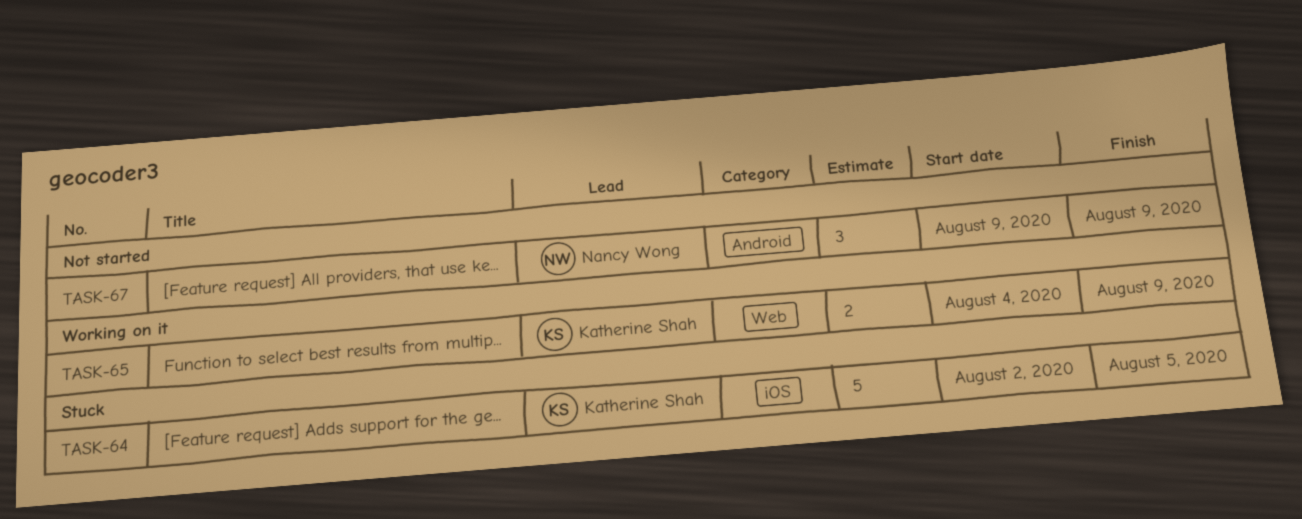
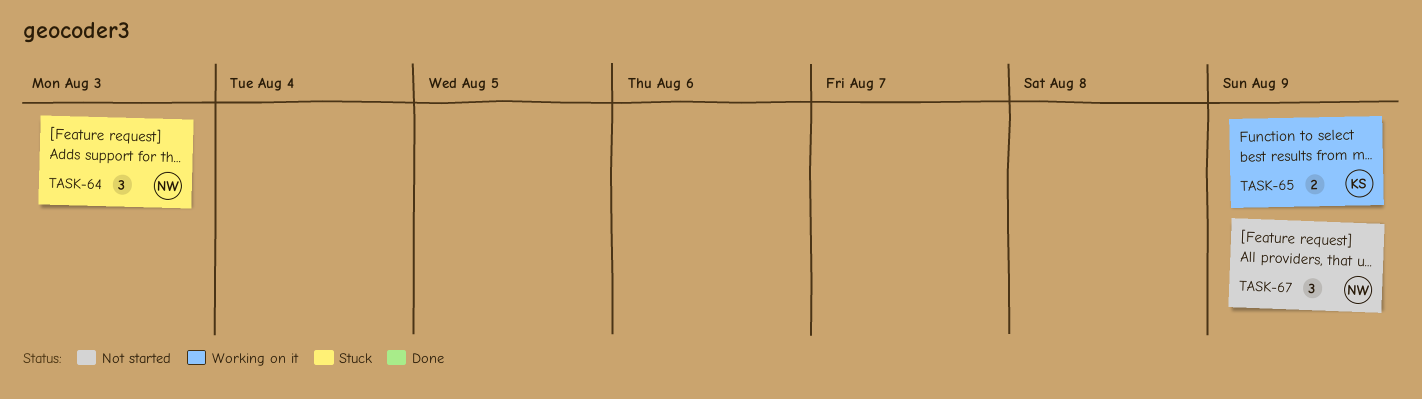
TASK-64, owner: Katherine Shah -> Nancy Wong
TASK-64, estimate: 5 -> 3
TASK-64, due: Aug 5 -> Aug 3

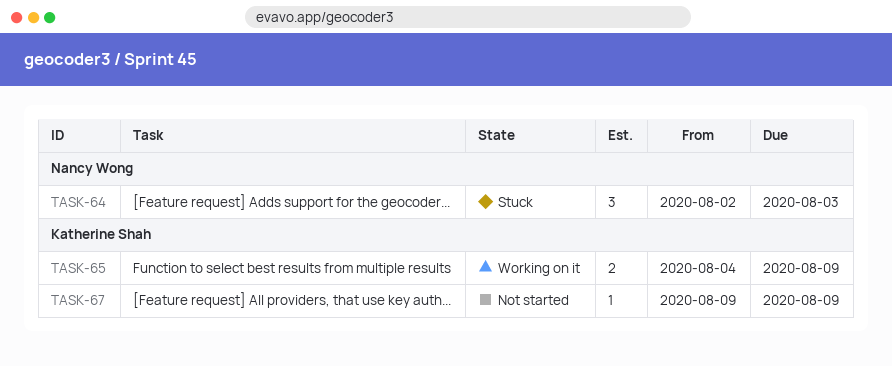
TASK-67, owner: Nancy Wong -> Katherine Shah
TASK-67, estimate: 3 -> 1

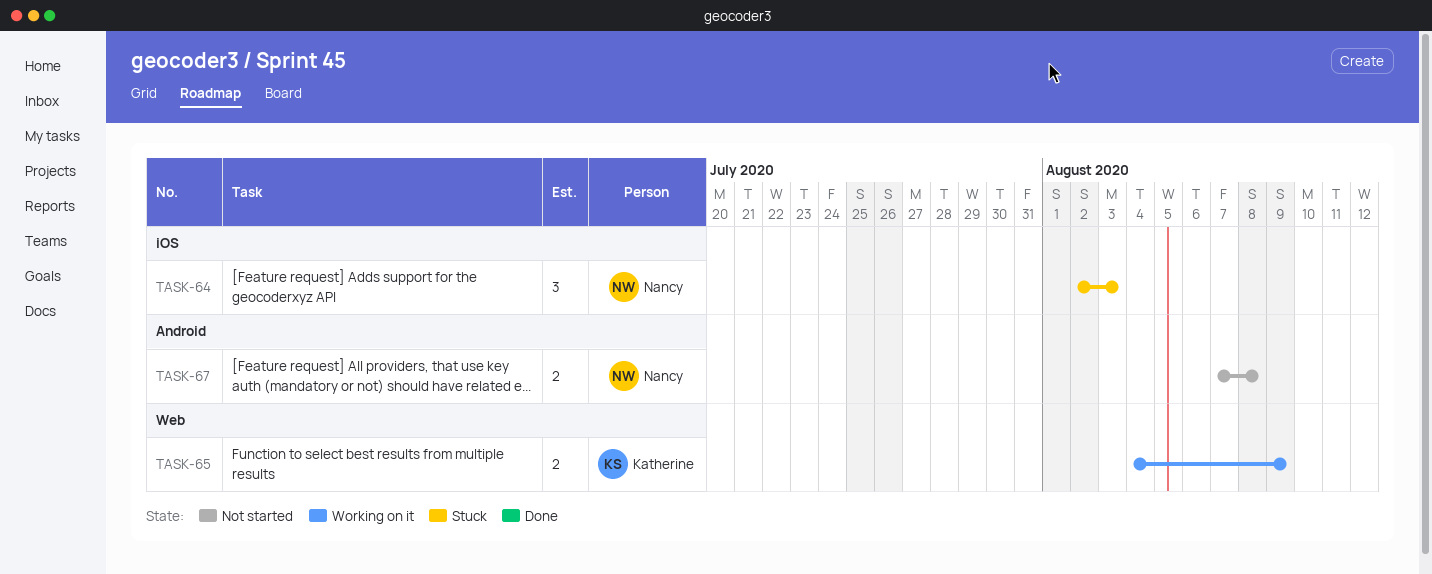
TASK-67, owner: Katherine Shah -> Nancy Wong
TASK-67, estimate: 1 -> 2
TASK-67, start: Aug 9 -> Aug 7
TASK-67, due: Aug 9 -> Aug 8

